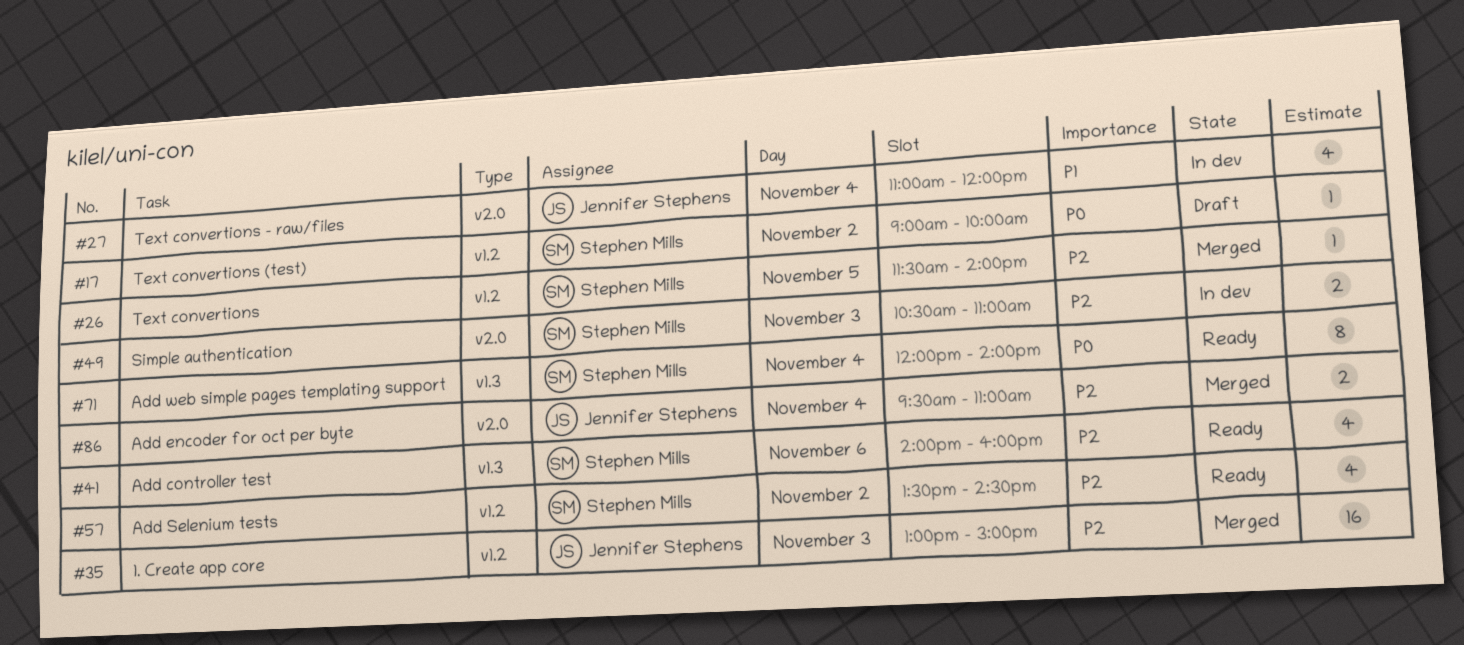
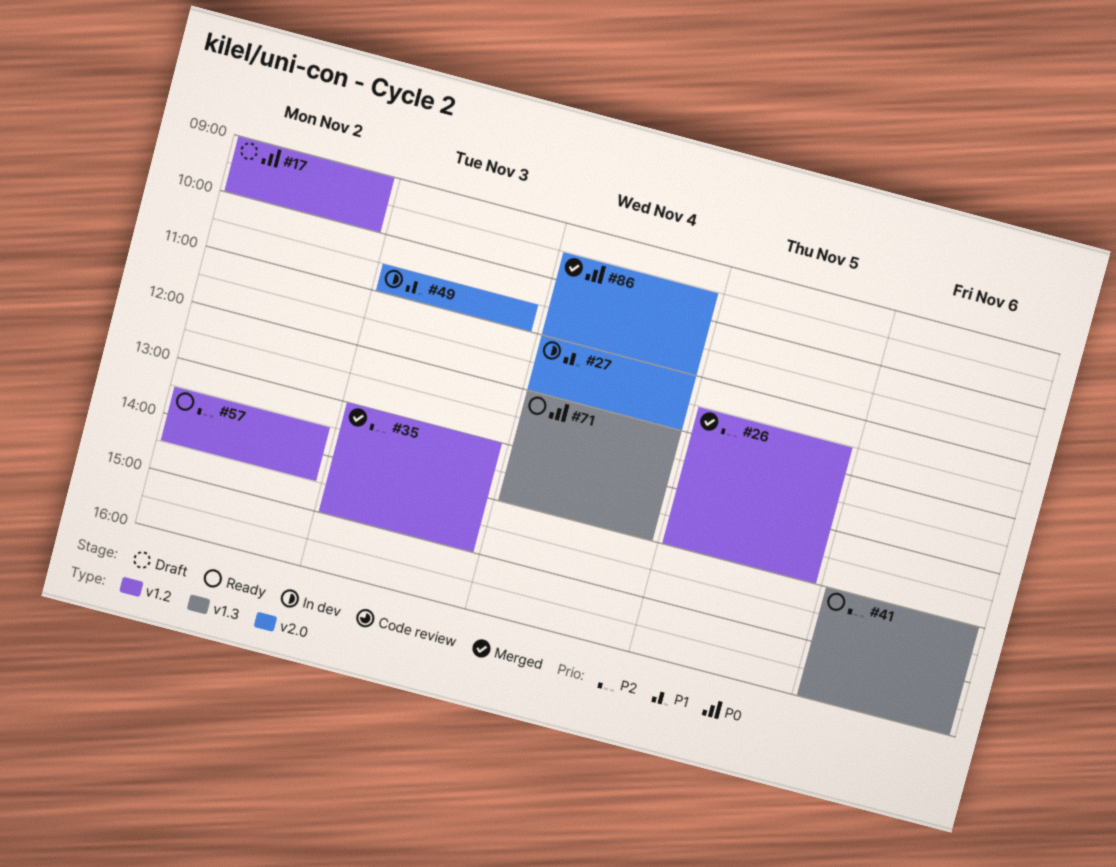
#49, priority: P2 -> P1
#86, priority: P2 -> P0

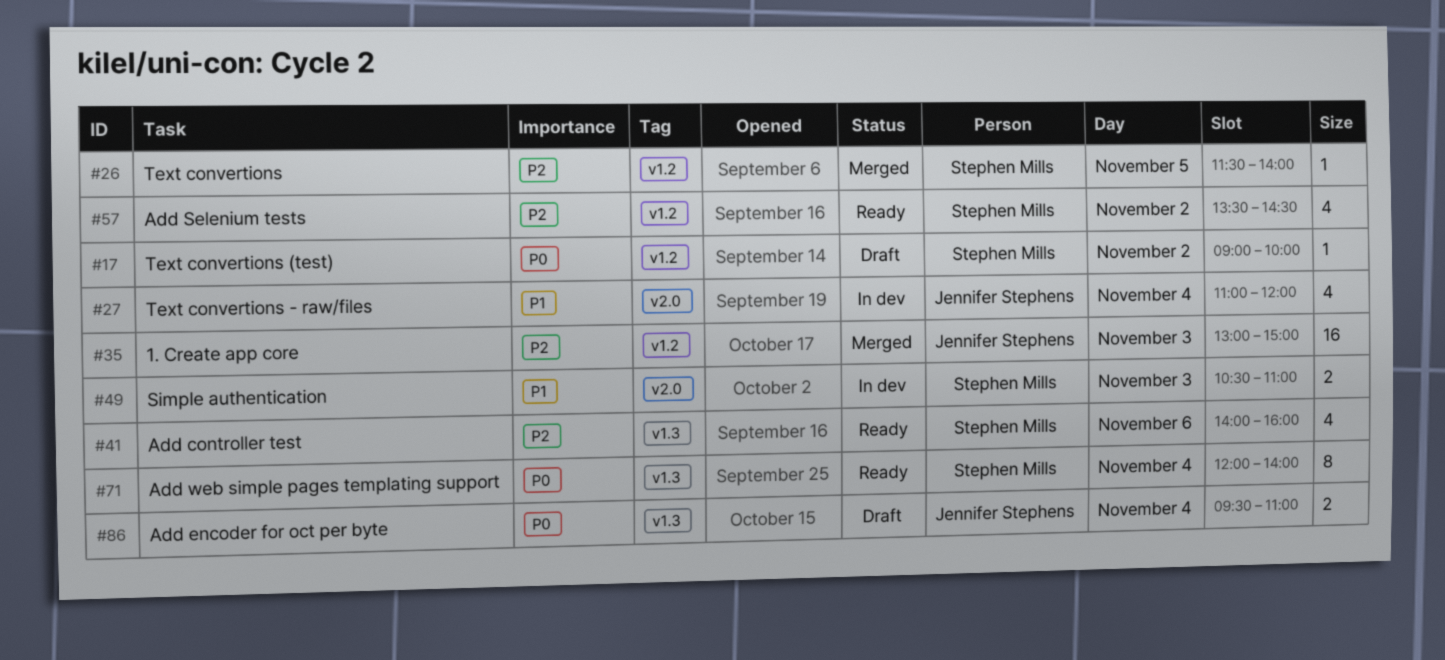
#86, status: Merged -> Draft
#86, label: v2.0 -> v1.3

